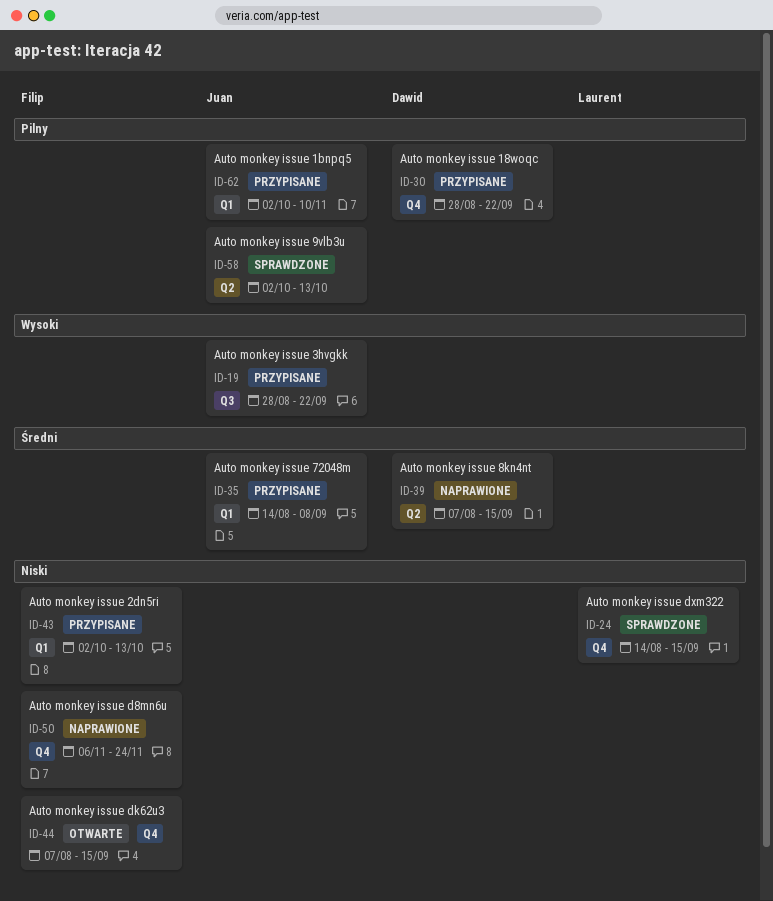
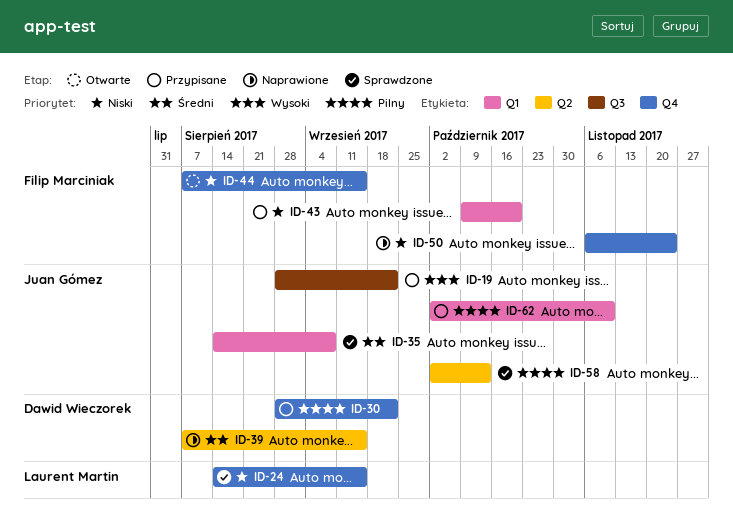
ID-35, status: Przypisane -> Sprawdzone
ID-43, start: Oct 2 -> Oct 9
ID-43, due: Oct 13 -> Oct 20

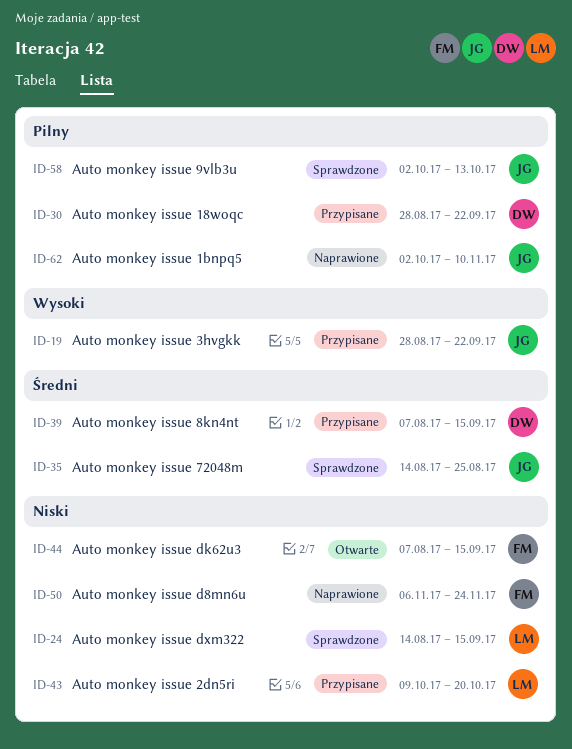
ID-35, due: Sep 8 -> Aug 25
ID-39, status: Naprawione -> Przypisane
ID-43, owner: Filip Marciniak -> Laurent Martin
ID-62, status: Przypisane -> Naprawione

